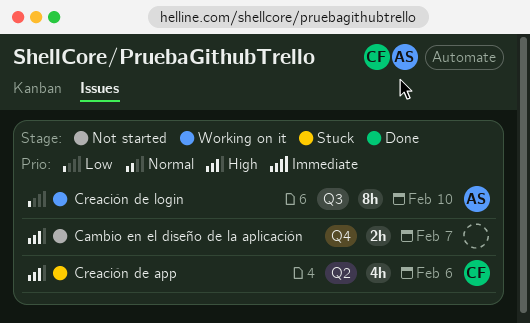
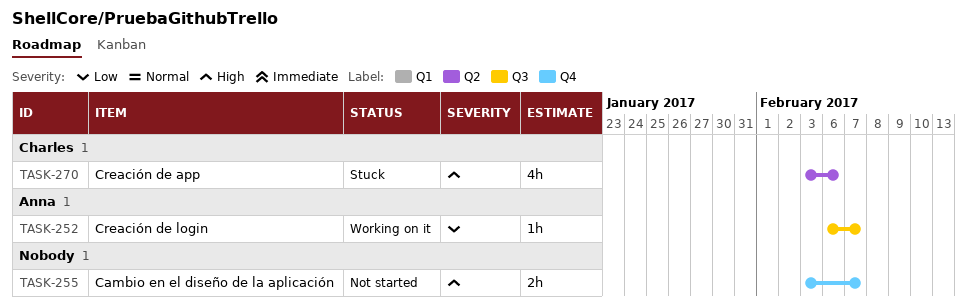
Creación de login, estimate: 8h -> 1h
Creación de login, due: Feb 10 -> Feb 7

